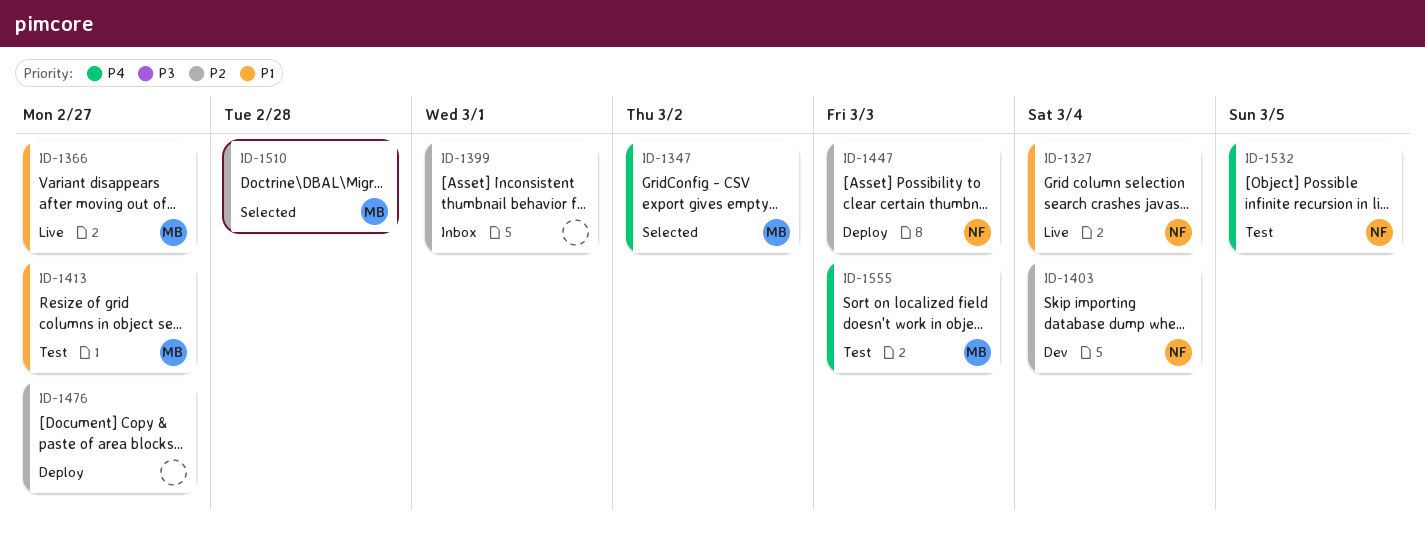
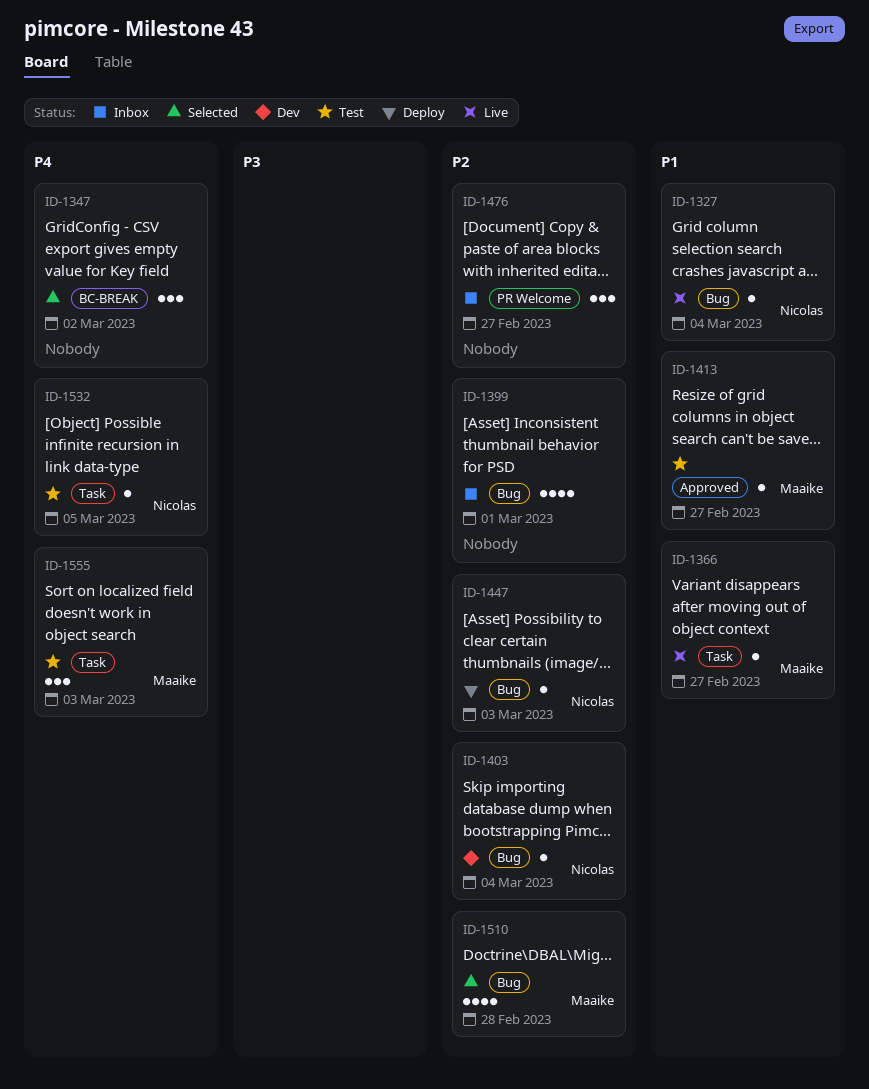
ID-1347, owner: Maaike -> none
ID-1476, status: Deploy -> Inbox

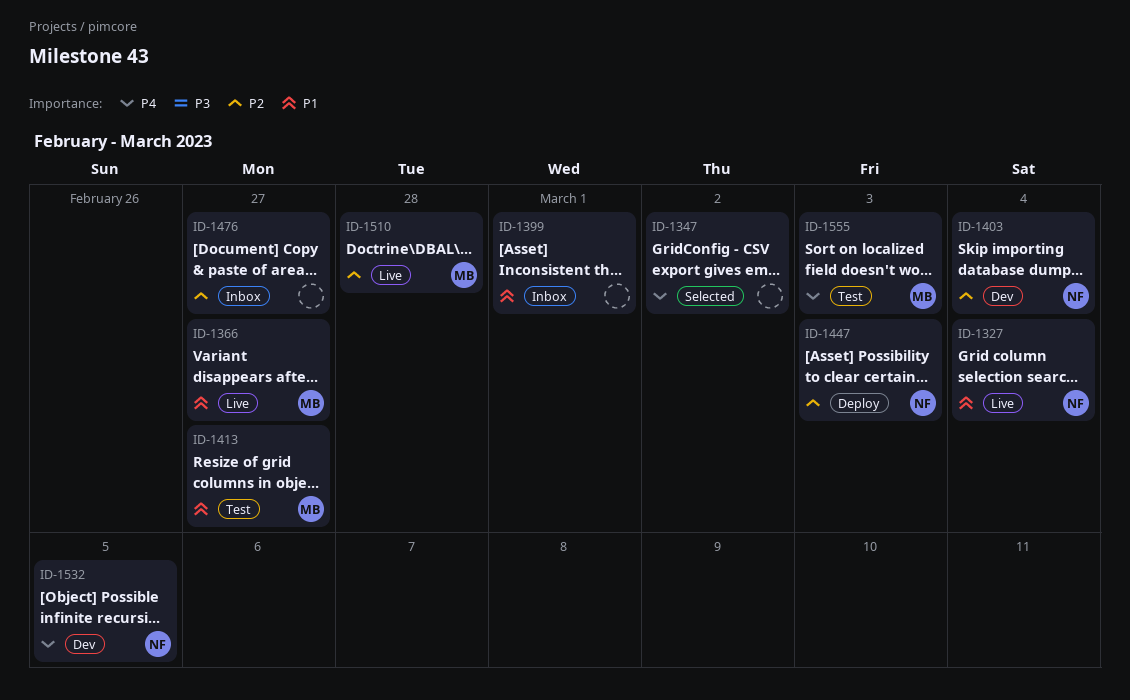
ID-1399, priority: P2 -> P1
ID-1510, status: Selected -> Live
ID-1532, status: Test -> Dev

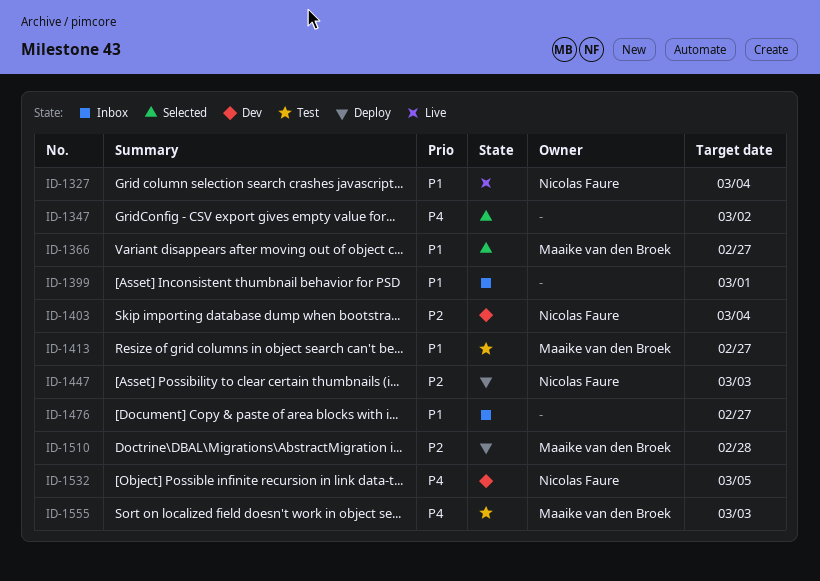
ID-1366, status: Live -> Selected
ID-1476, priority: P2 -> P1
ID-1510, status: Live -> Deploy

